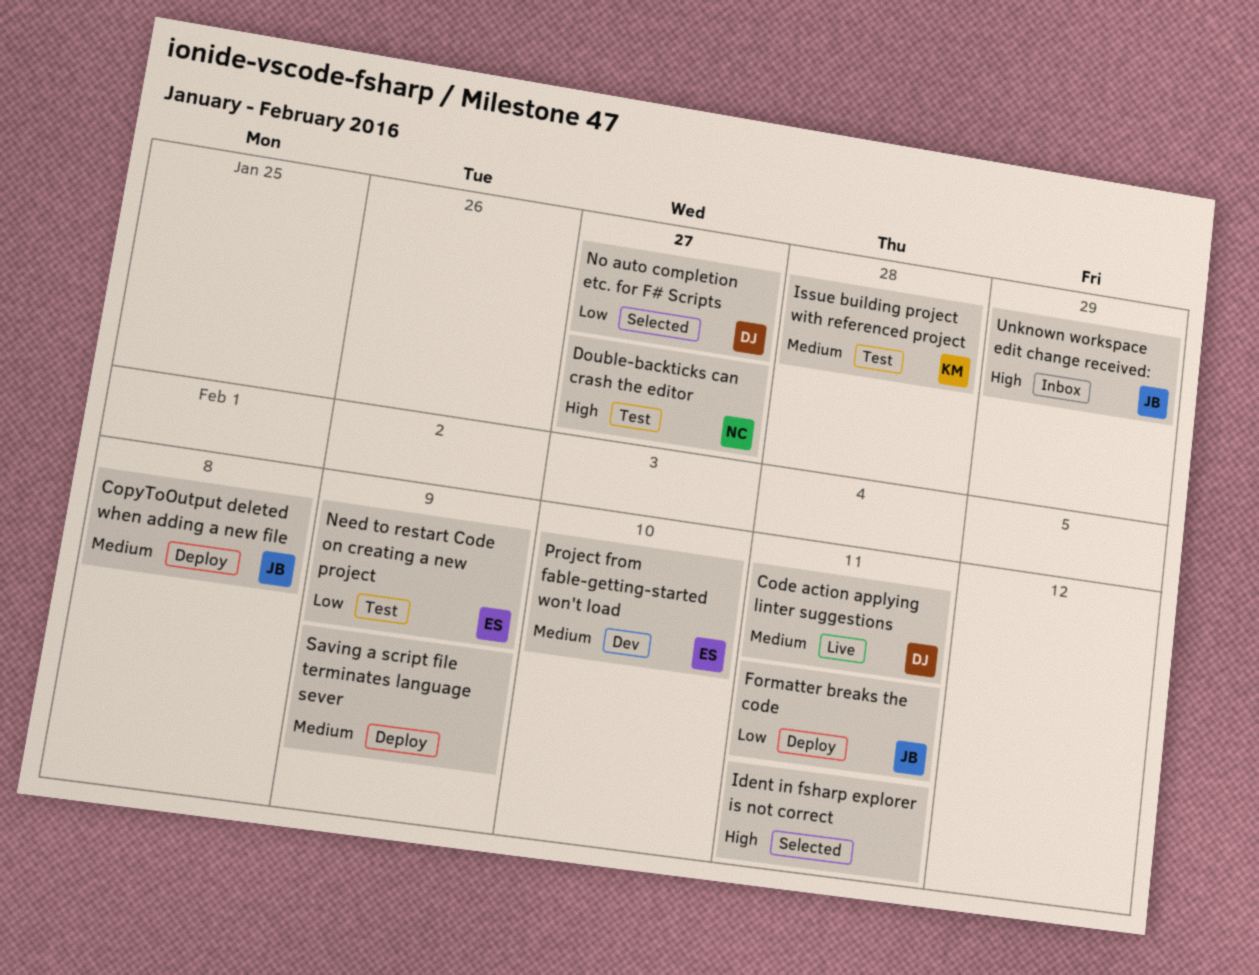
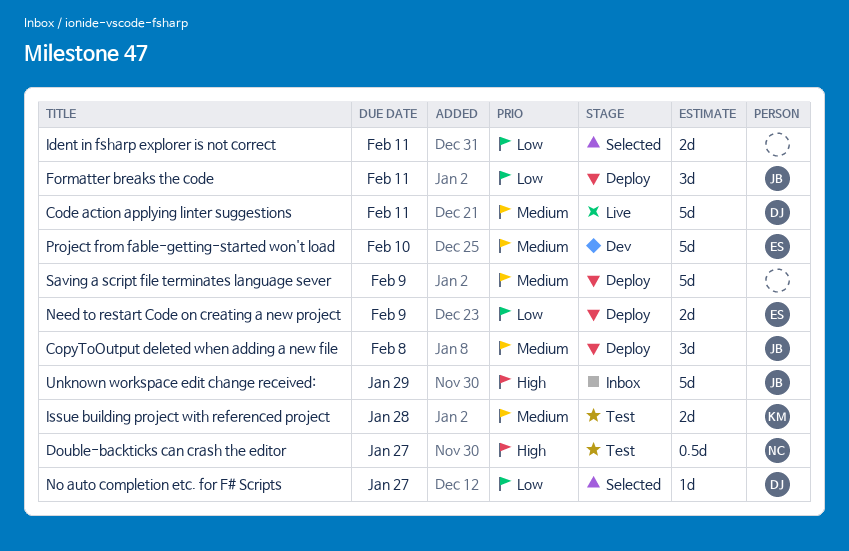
Ident in fsharp explorer is not correct, priority: High -> Low
Need to restart Code on creating a new project, status: Test -> Deploy

